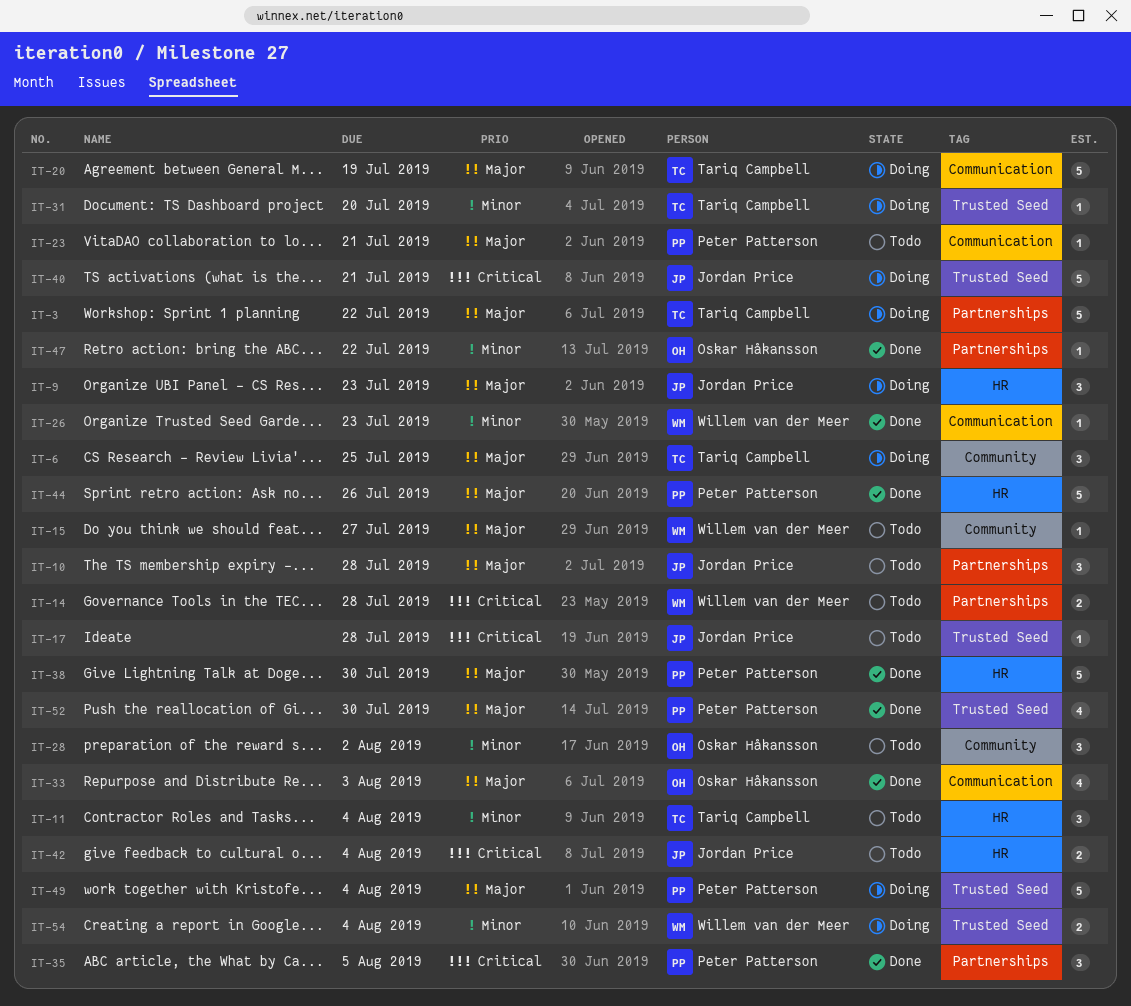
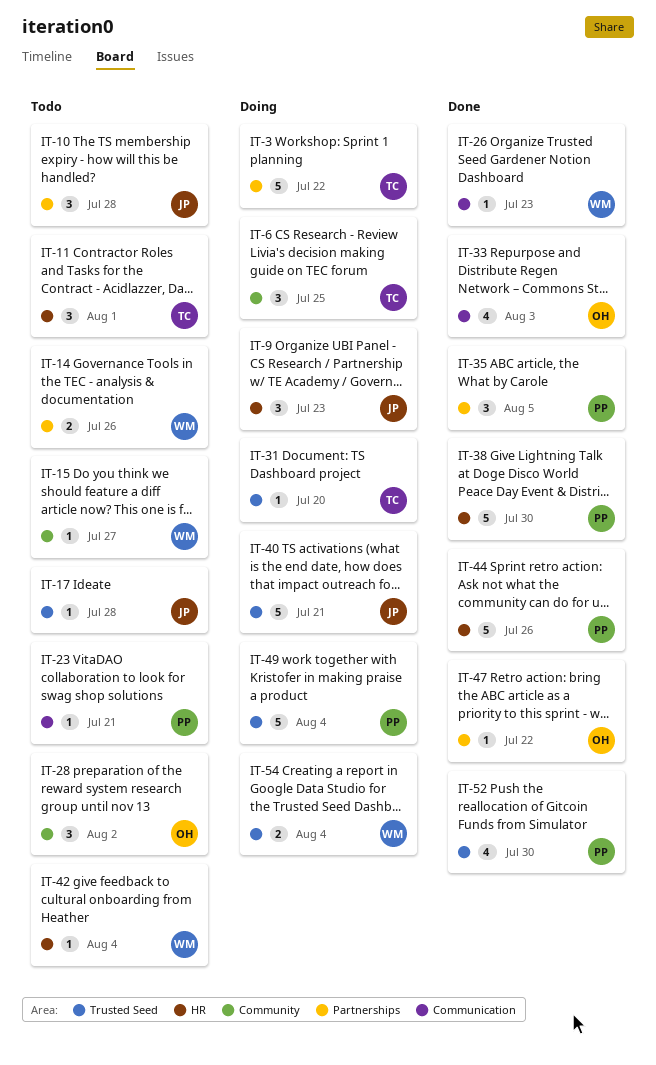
IT-11, due: Aug 4 -> Aug 1
IT-14, due: Jul 28 -> Jul 26
IT-20: present -> none
IT-42, owner: Jordan Price -> Willem van der Meer
IT-42, estimate: 2 -> 1

